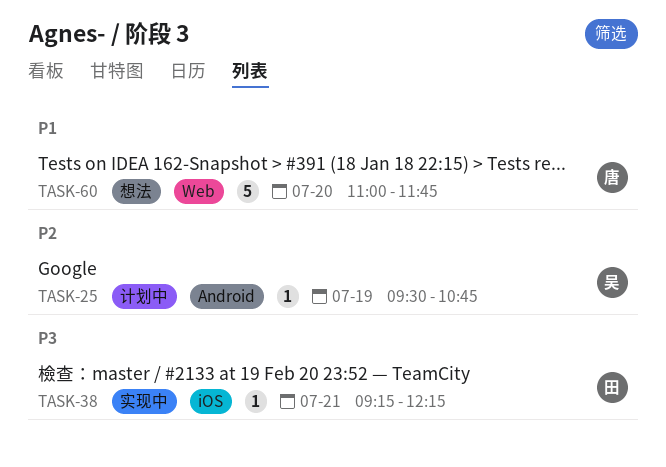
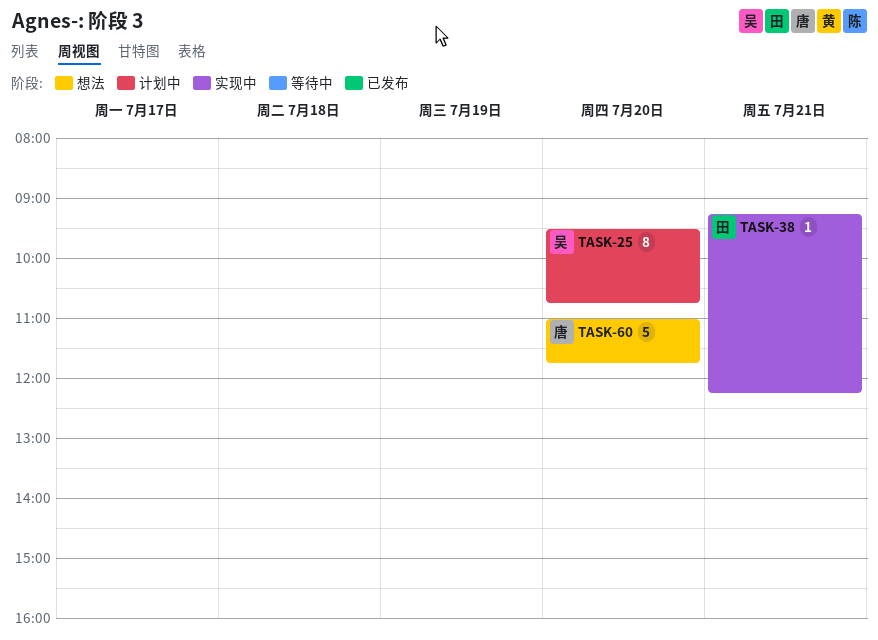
TASK-25, estimate: 1 -> 8
TASK-25, day: Jul 19 -> Jul 20

